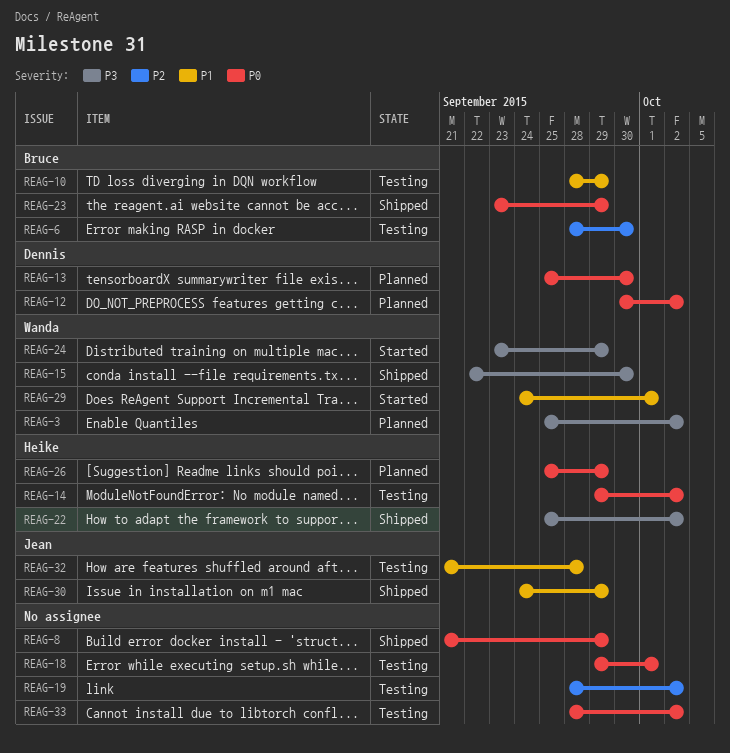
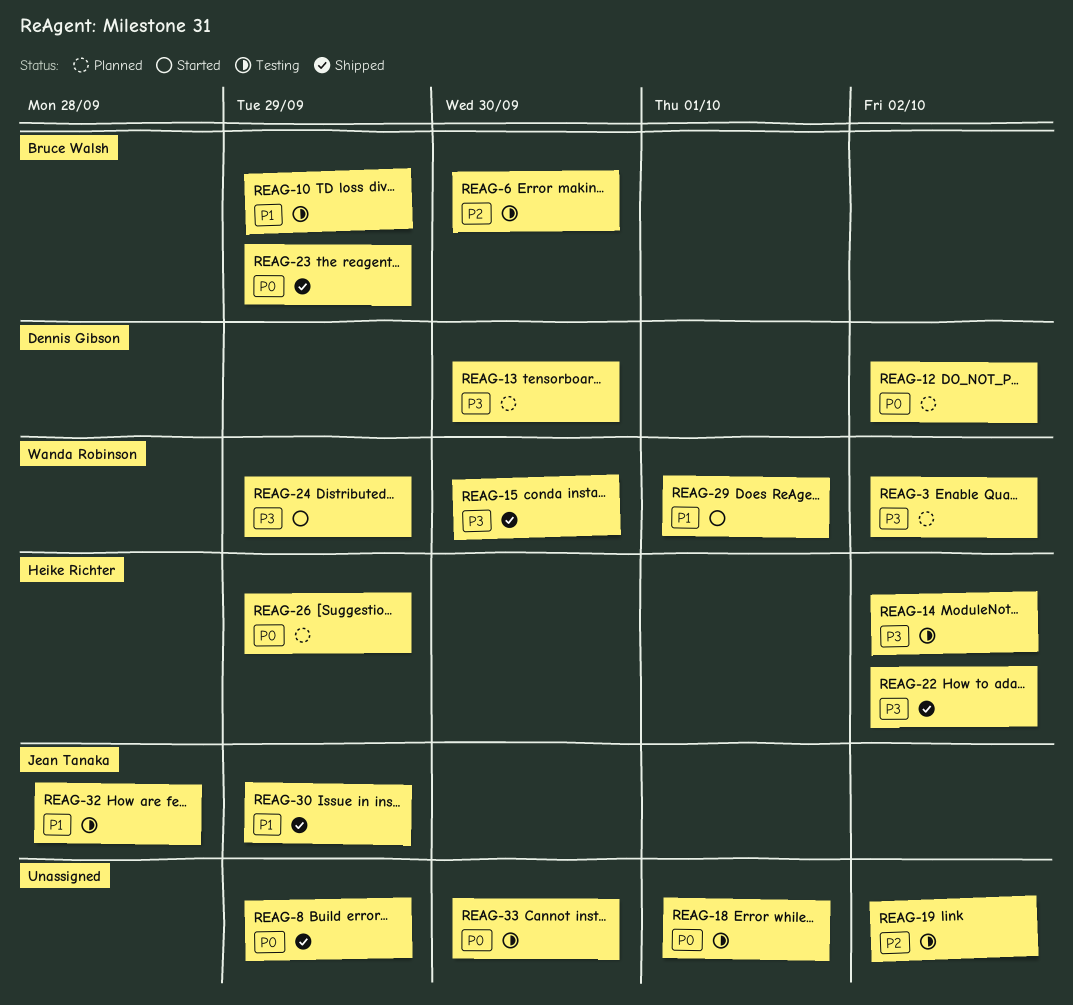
REAG-13, priority: P0 -> P3
REAG-14, priority: P0 -> P3
REAG-33, due: Oct 2 -> Sep 30

